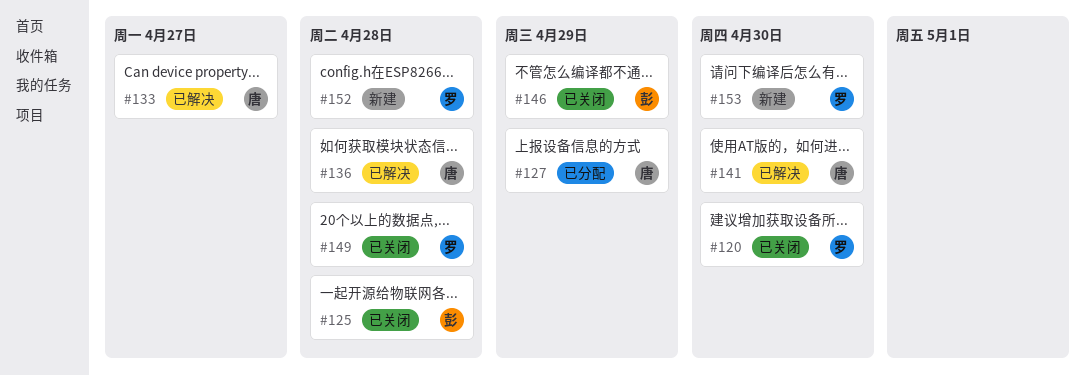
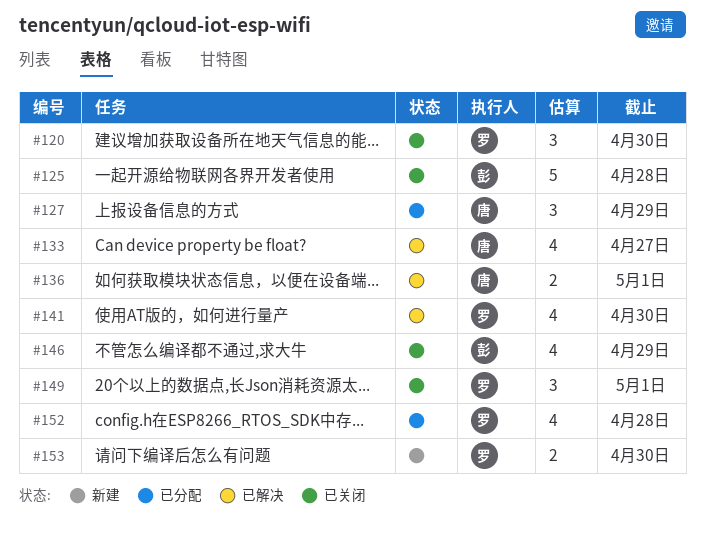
#136, due: Apr 28 -> May 1
#141, owner: 唐 -> 罗
#149, due: Apr 28 -> May 1
#152, status: 新建 -> 已分配

